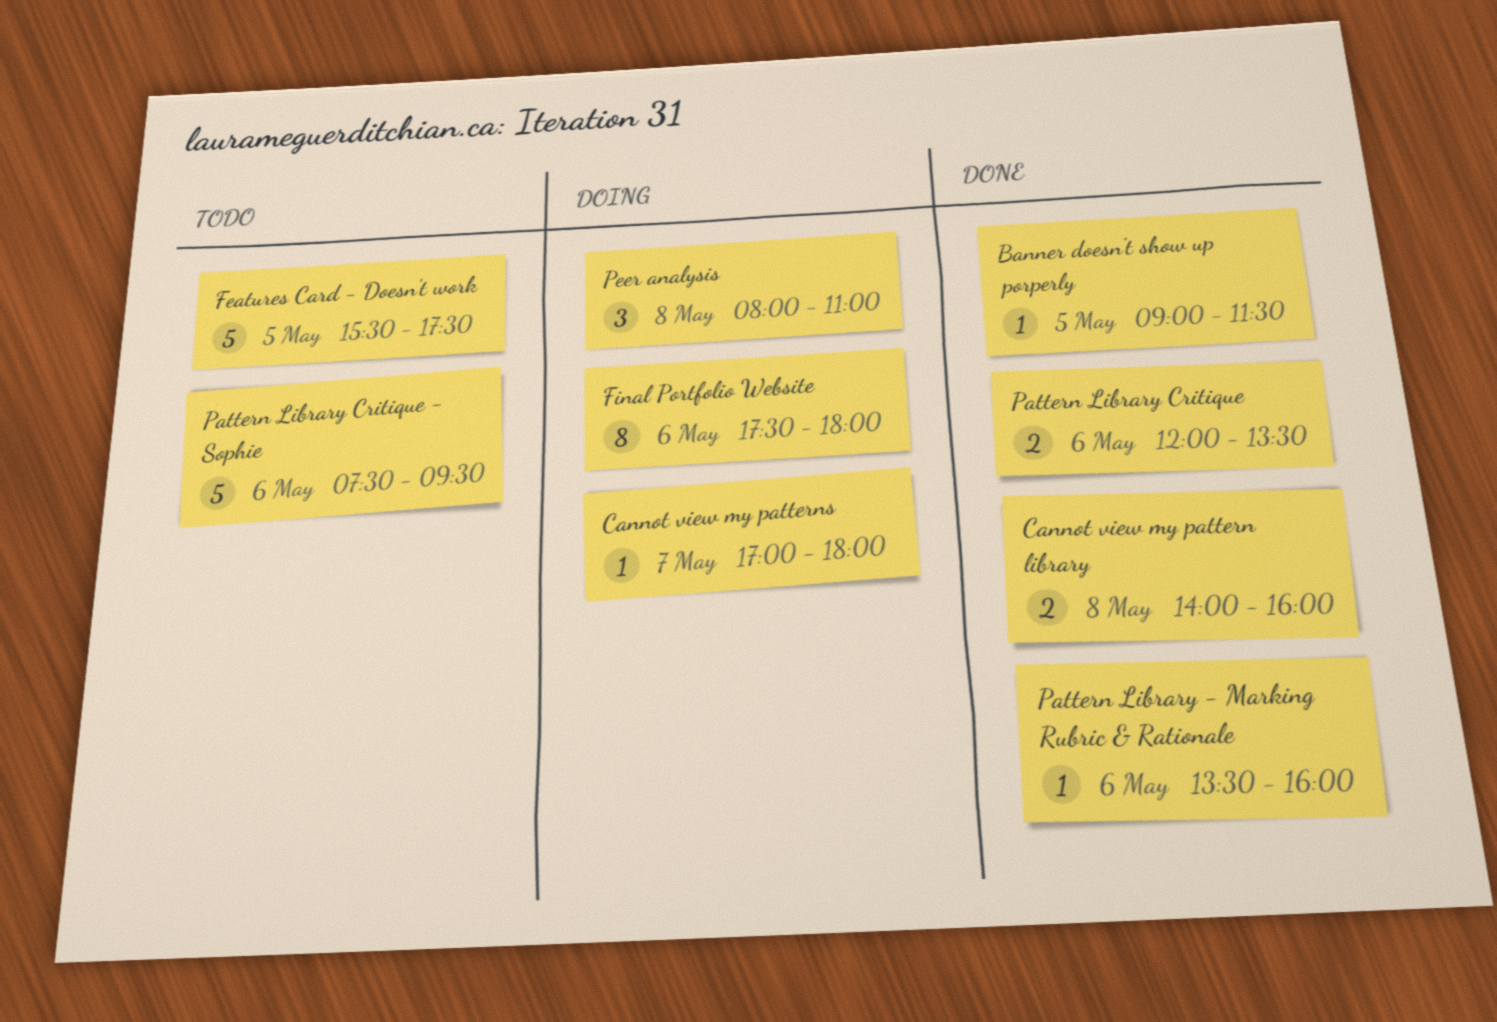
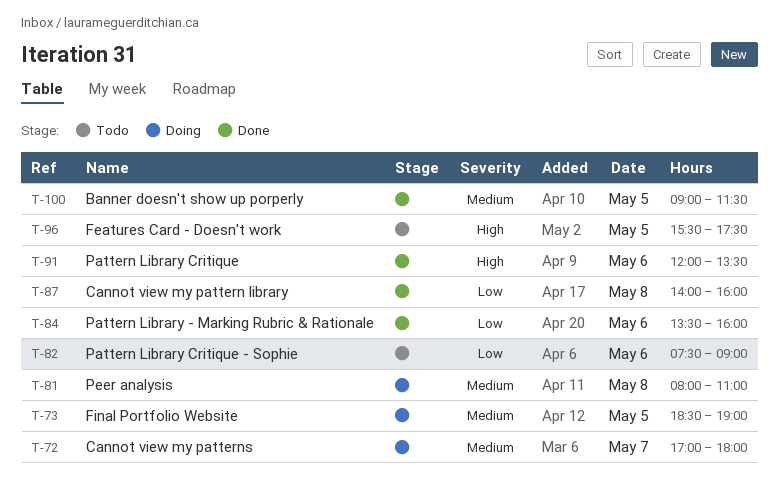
Final Portfolio Website, day: May 6 -> May 5
Final Portfolio Website, begins: 17:30 -> 18:30
Final Portfolio Website, ends: 18:00 -> 19:00
Pattern Library Critique - Sophie, ends: 09:30 -> 09:00

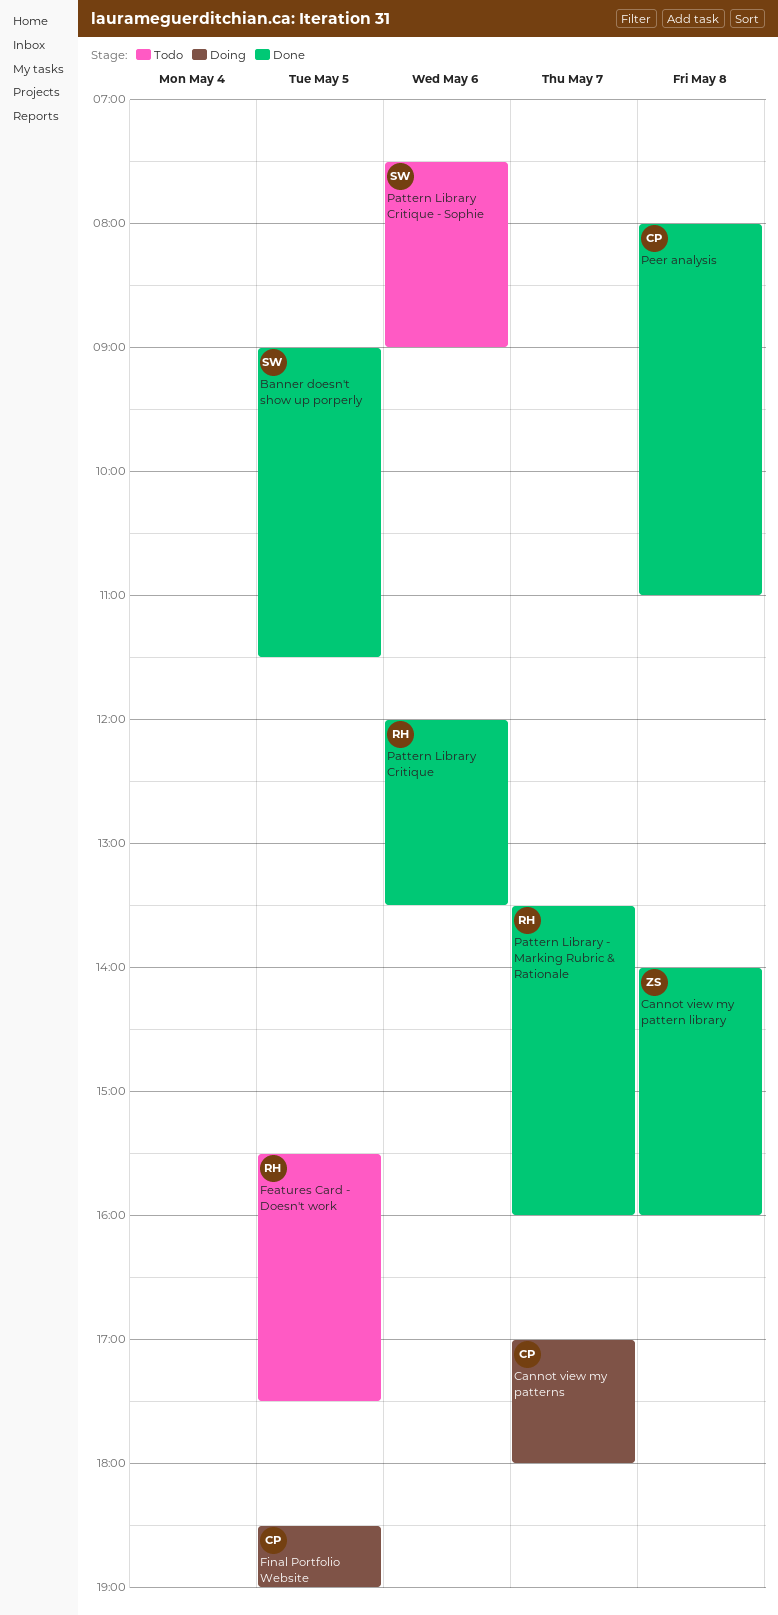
Pattern Library - Marking Rubric & Rationale, day: May 6 -> May 7
Peer analysis, status: Doing -> Done

